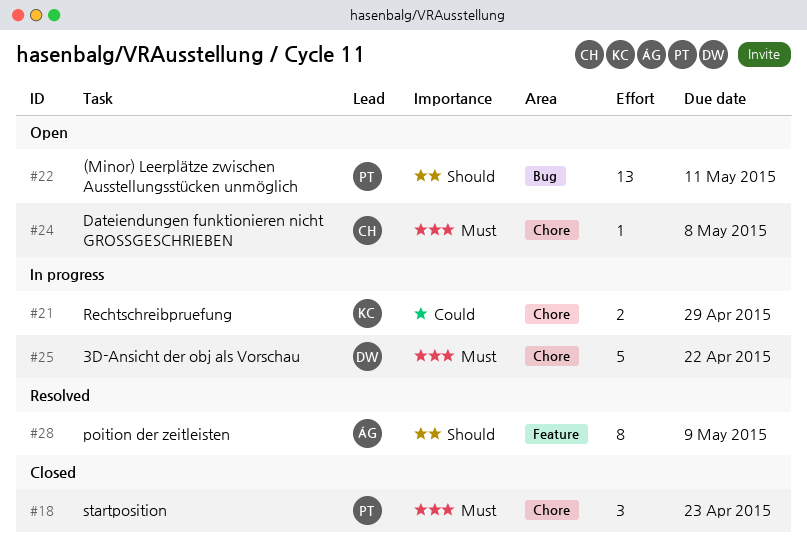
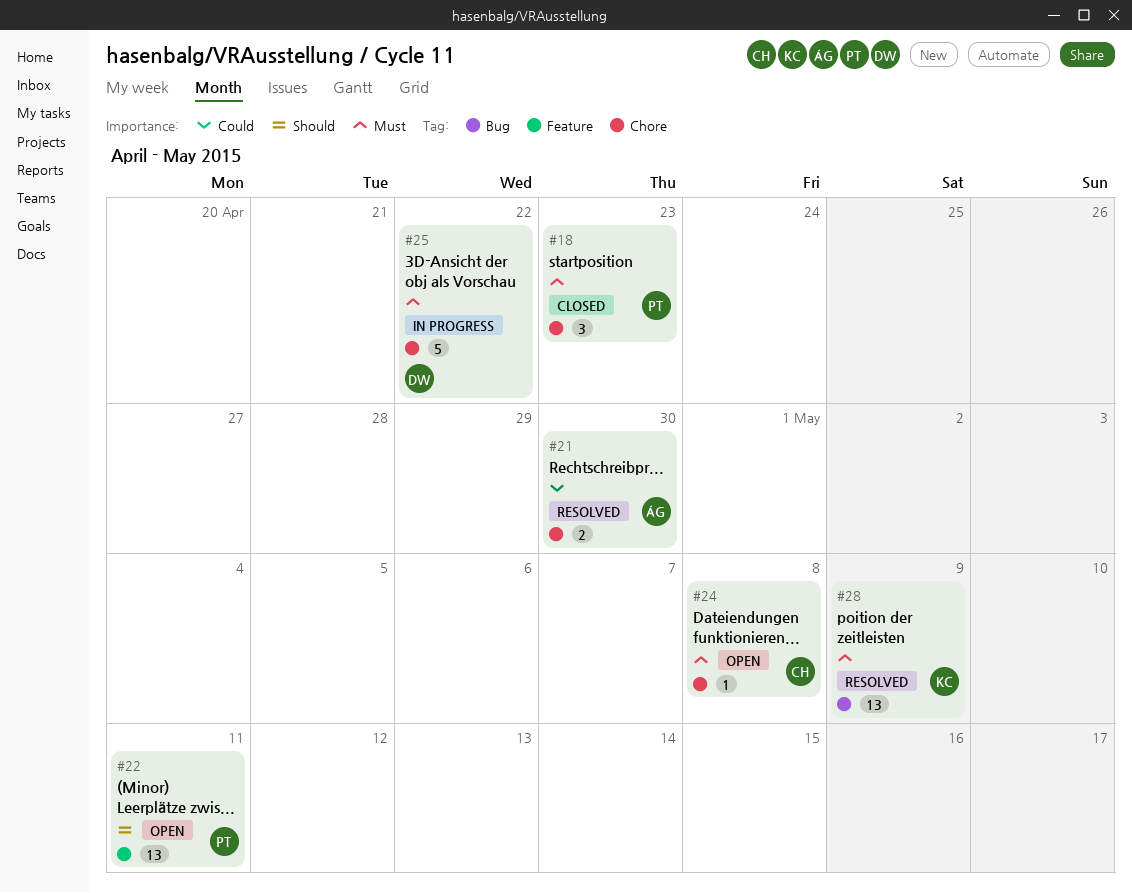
#21, status: In progress -> Resolved
#21, owner: KC -> ÁG
#21, due: Apr 29 -> Apr 30
#22, label: Bug -> Feature
#28, owner: ÁG -> KC
#28, priority: Should -> Must
#28, label: Feature -> Bug
#28, estimate: 8 -> 13

